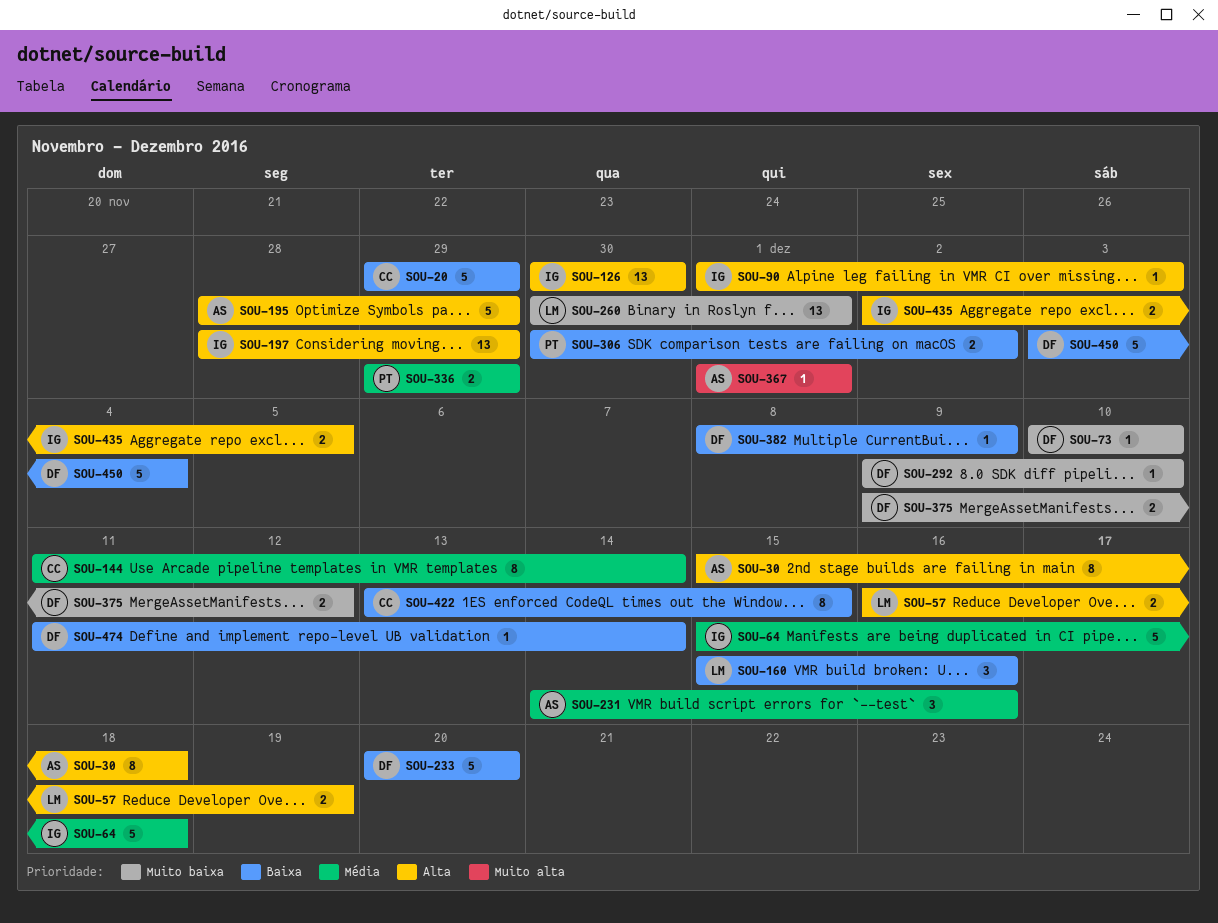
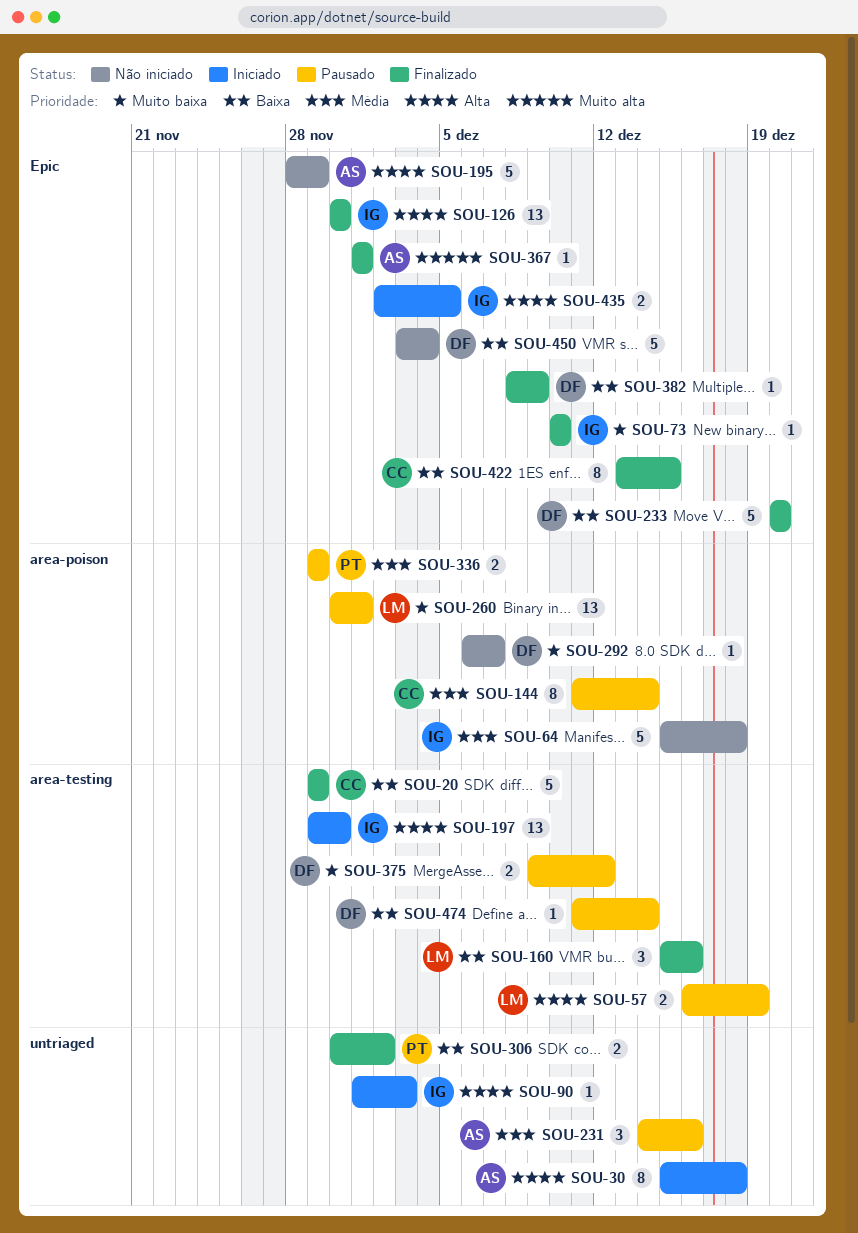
SOU-73, owner: DF -> IG
SOU-197, start: Nov 28 -> Nov 29
SOU-197, due: Nov 29 -> Nov 30
SOU-292, start: Dec 9 -> Dec 6
SOU-292, due: Dec 10 -> Dec 7

